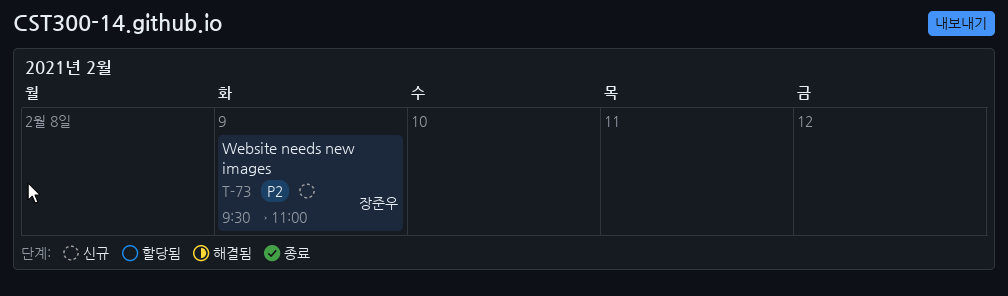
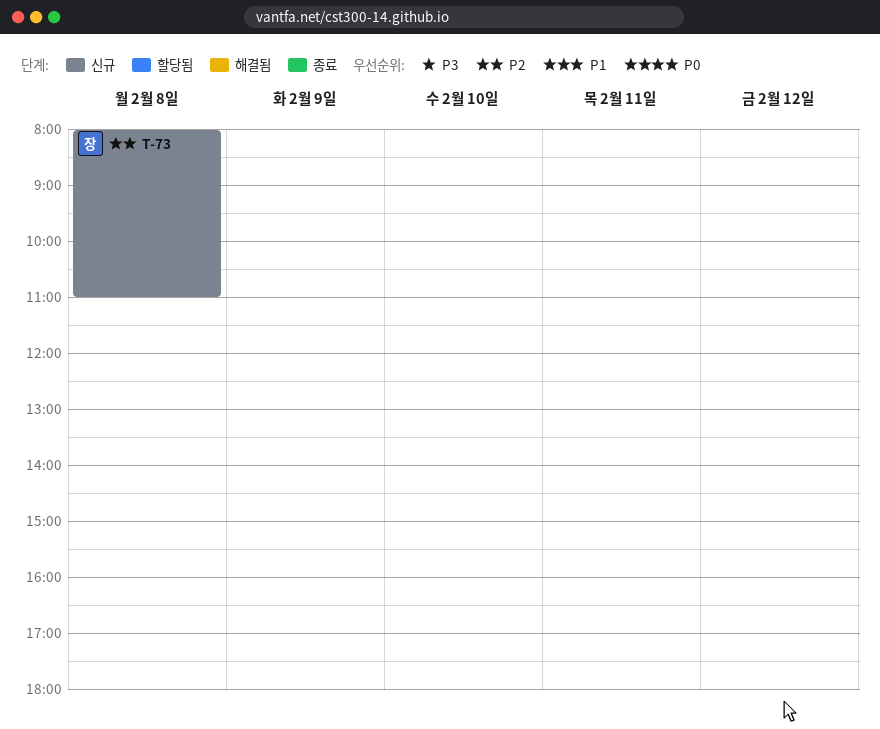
T-73, day: Feb 9 -> Feb 8
T-73, begins: 09:30 -> 08:00

